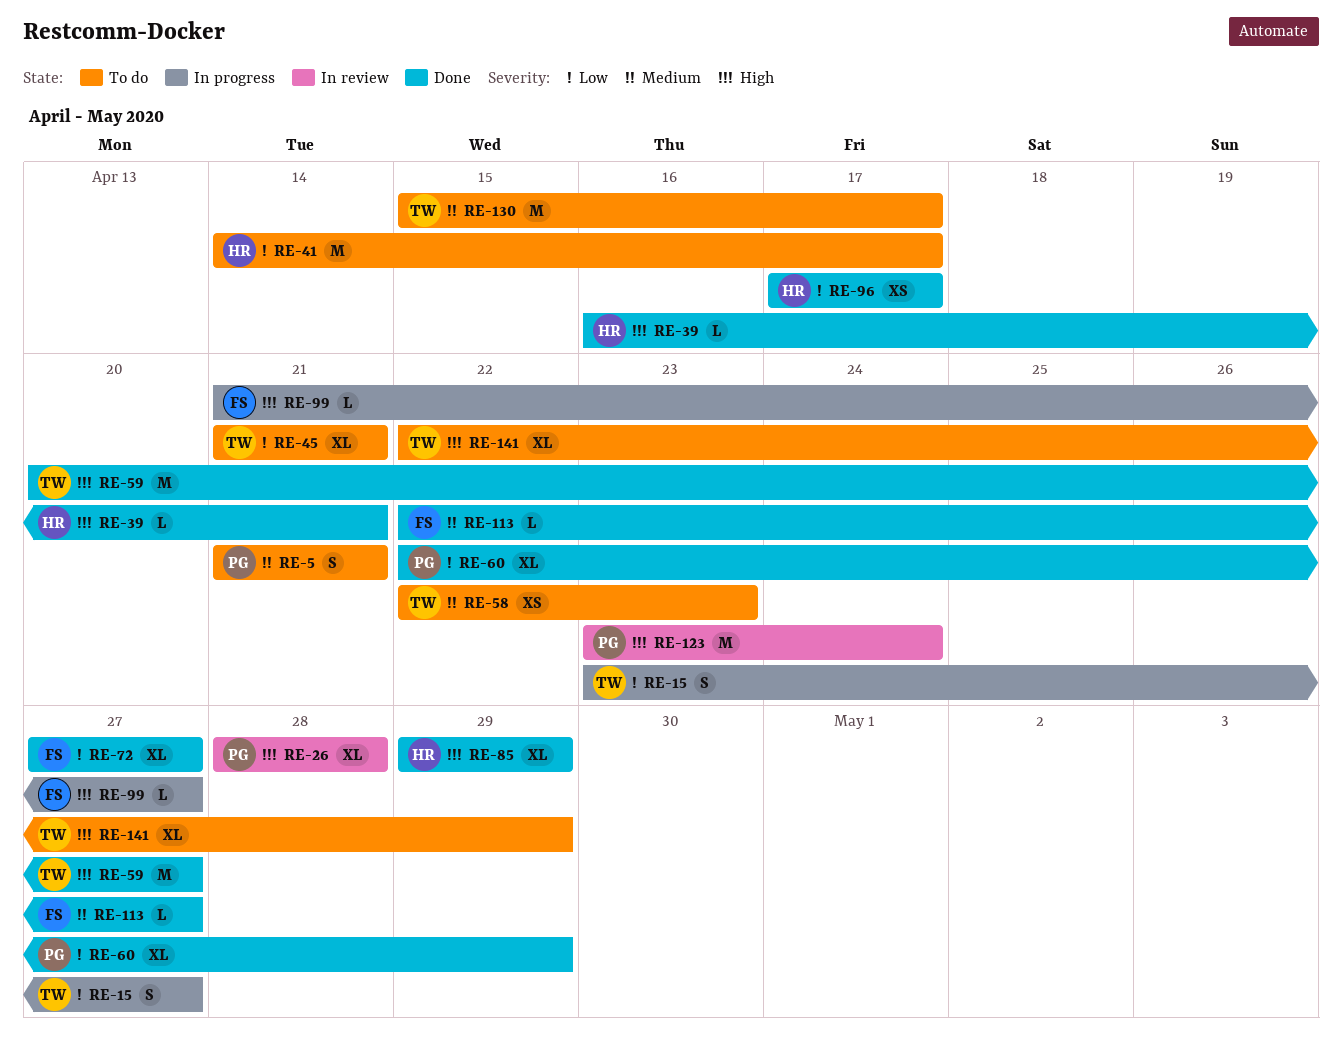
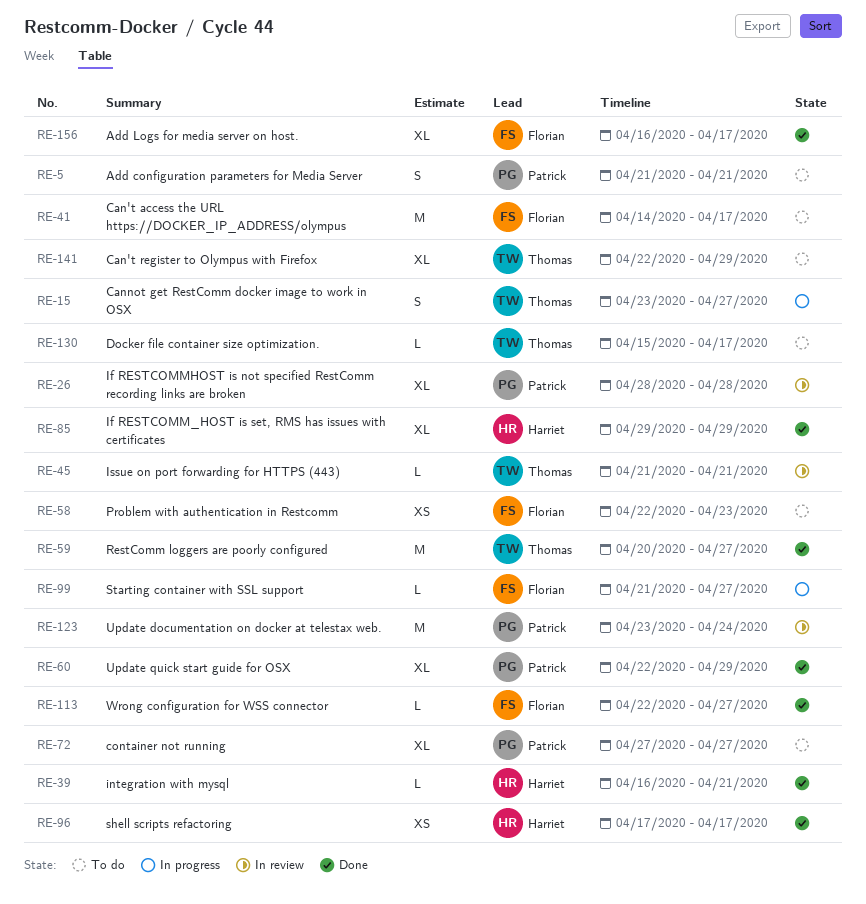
RE-41, owner: Harriet -> Florian
RE-45, status: To do -> In review
RE-45, estimate: XL -> L
RE-58, owner: Thomas -> Florian
RE-72, status: Done -> To do
RE-72, owner: Florian -> Patrick
RE-130, estimate: M -> L
RE-156: none -> present

